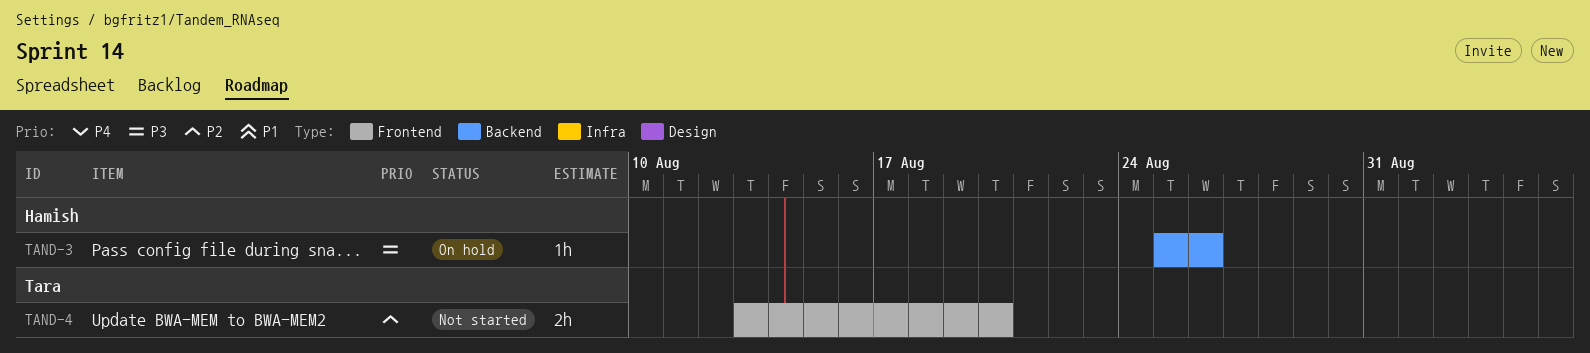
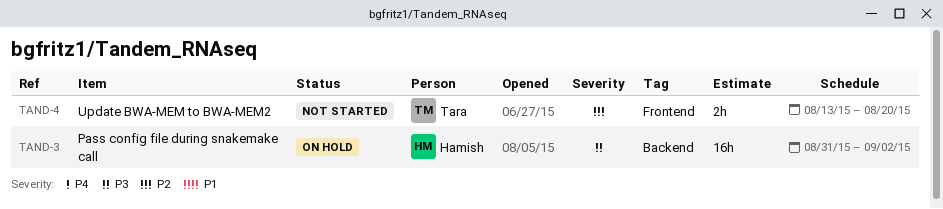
TAND-3, estimate: 1h -> 16h
TAND-3, start: Aug 25 -> Aug 31
TAND-3, due: Aug 26 -> Sep 2

